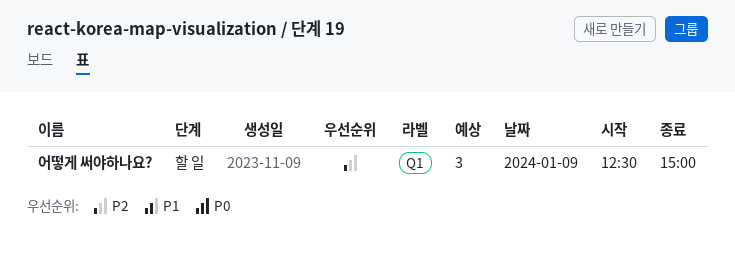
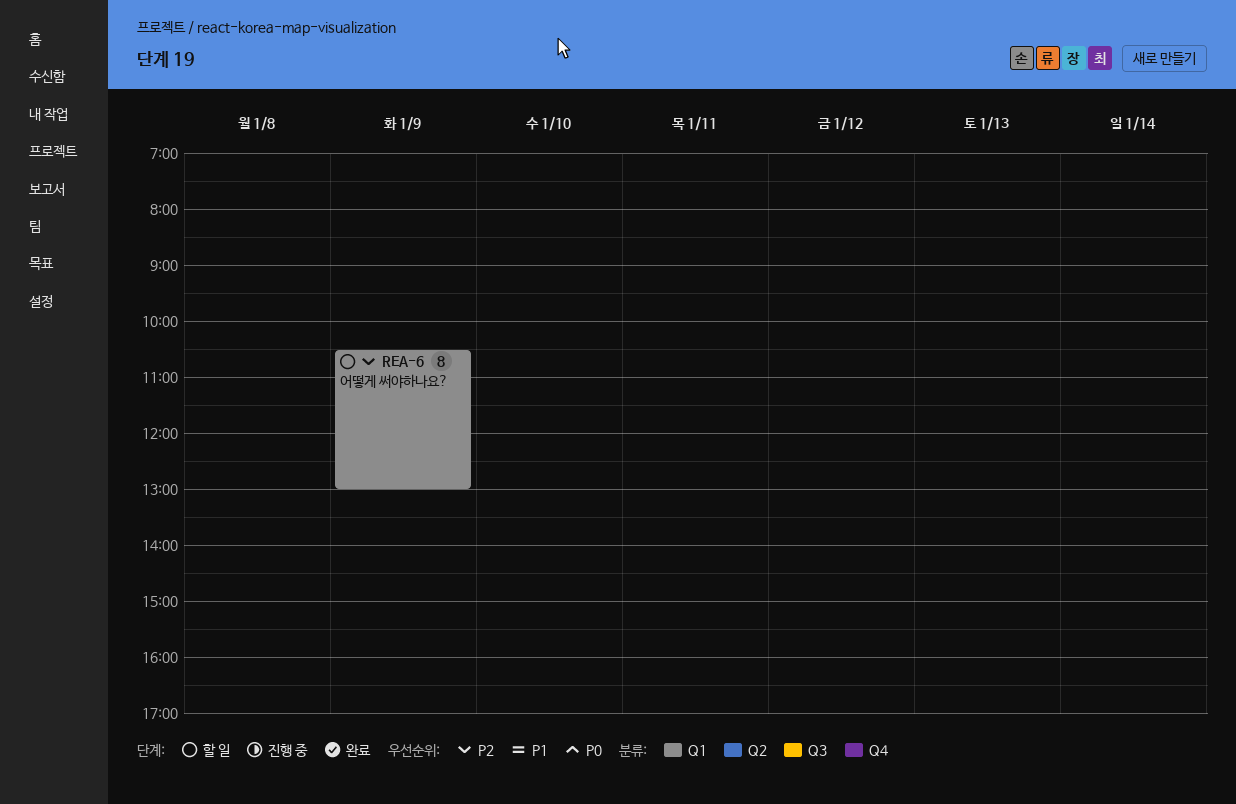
어떻게 써야하나요?, estimate: 3 -> 8
어떻게 써야하나요?, begins: 12:30 -> 10:30
어떻게 써야하나요?, ends: 15:00 -> 13:00

